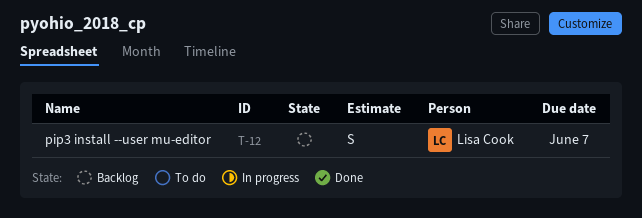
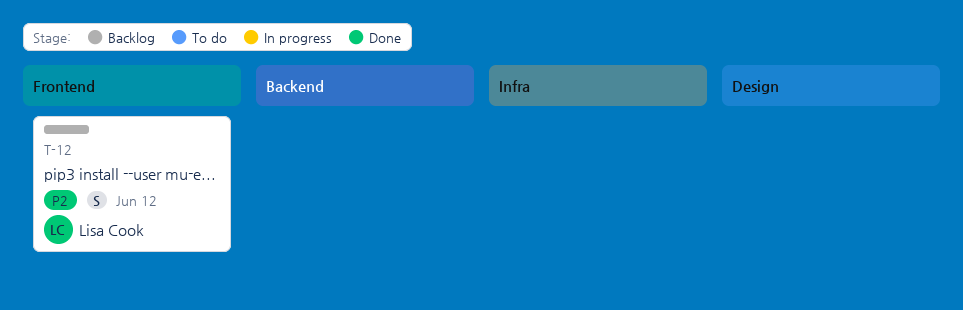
T-12, due: Jun 7 -> Jun 12

